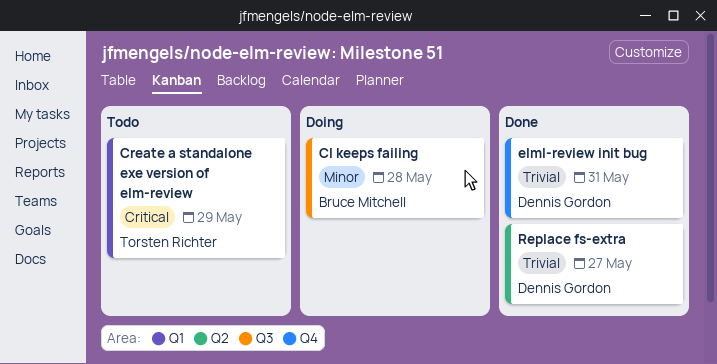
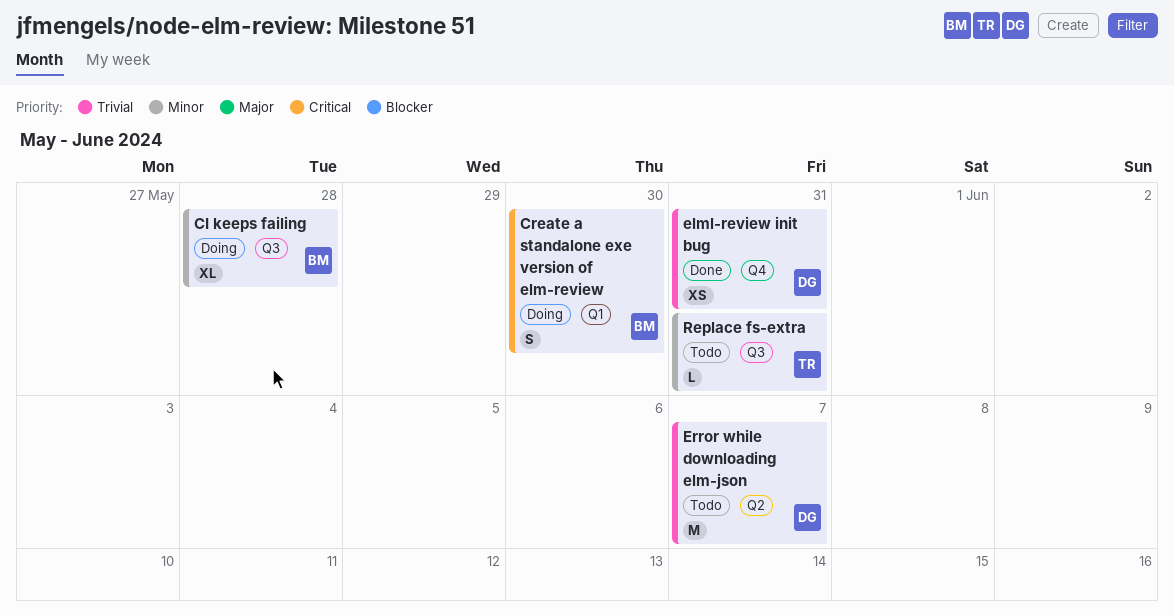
Create a standalone exe version of elm-review, status: Todo -> Doing
Create a standalone exe version of elm-review, owner: Torsten Richter -> Bruce Mitchell
Create a standalone exe version of elm-review, due: May 29 -> May 30
Error while downloading elm-json: none -> present
Replace fs-extra, status: Done -> Todo
Replace fs-extra, owner: Dennis Gordon -> Torsten Richter
Replace fs-extra, priority: Trivial -> Minor
Replace fs-extra, label: Q2 -> Q3
Replace fs-extra, due: May 27 -> May 31

